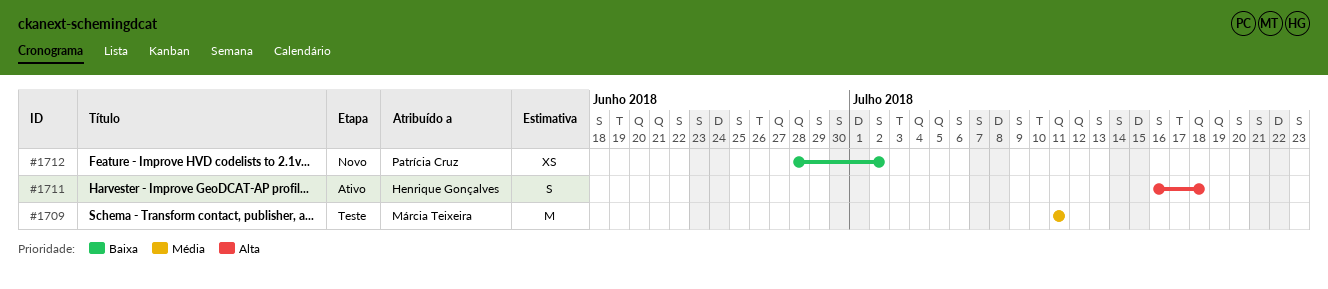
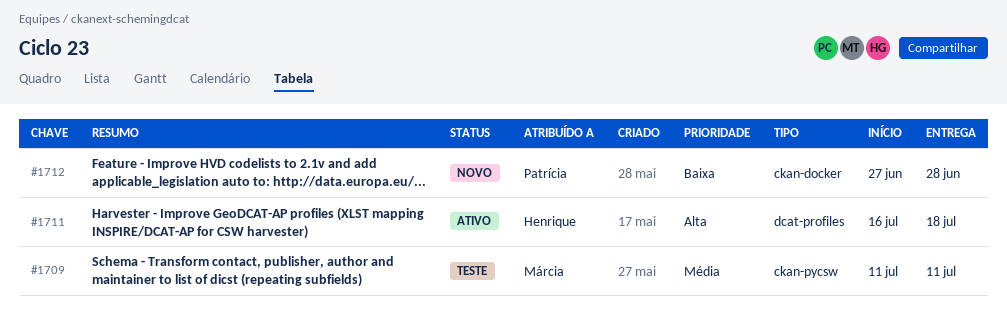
#1712, start: Jun 28 -> Jun 27
#1712, due: Jul 2 -> Jun 28

